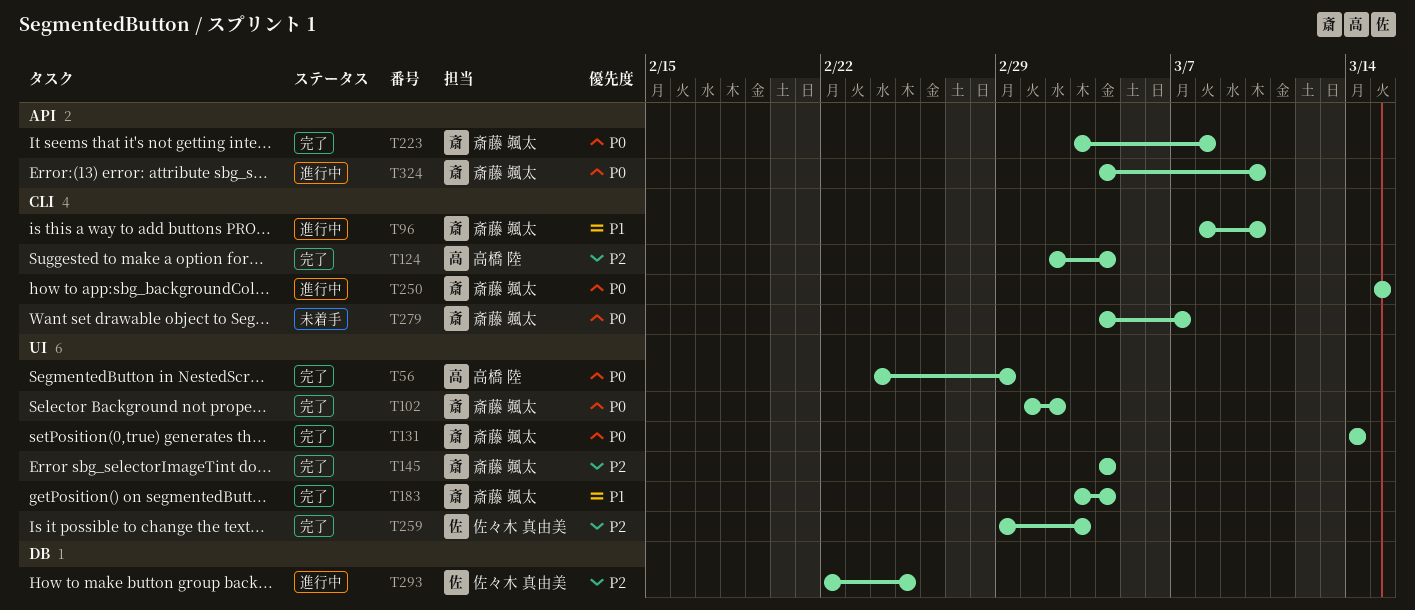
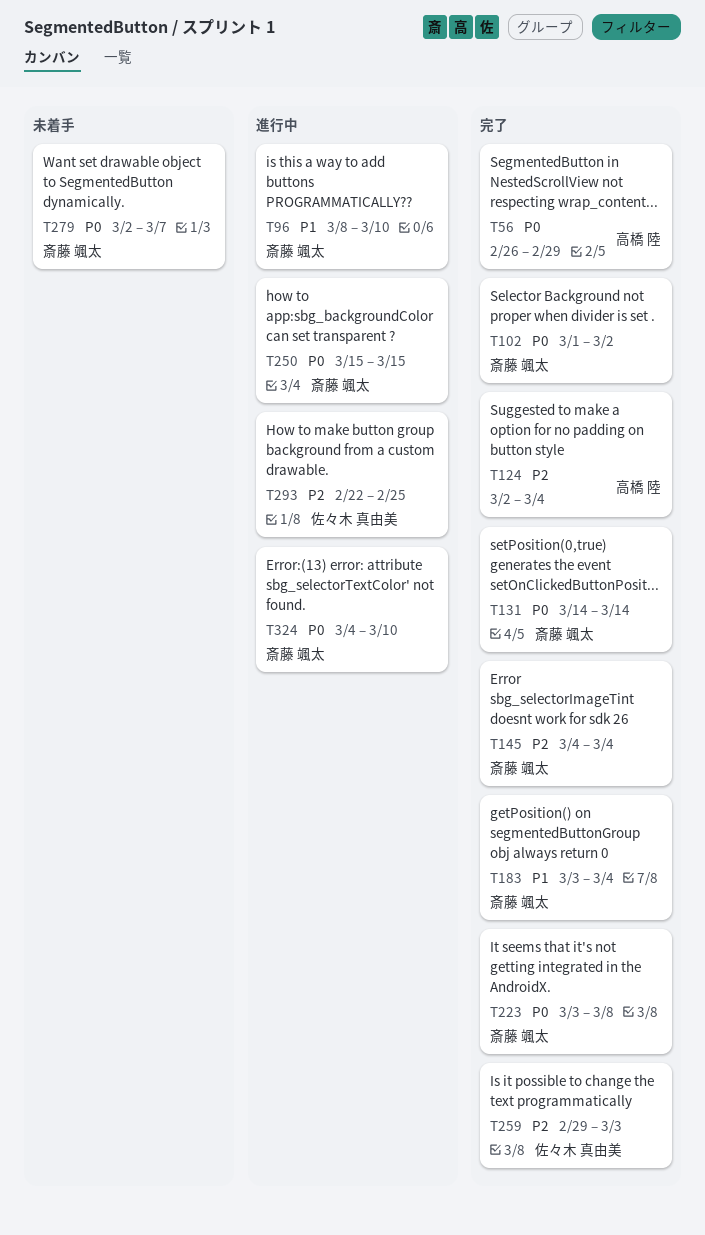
T56, start: Feb 24 -> Feb 26
T279, start: Mar 4 -> Mar 2

